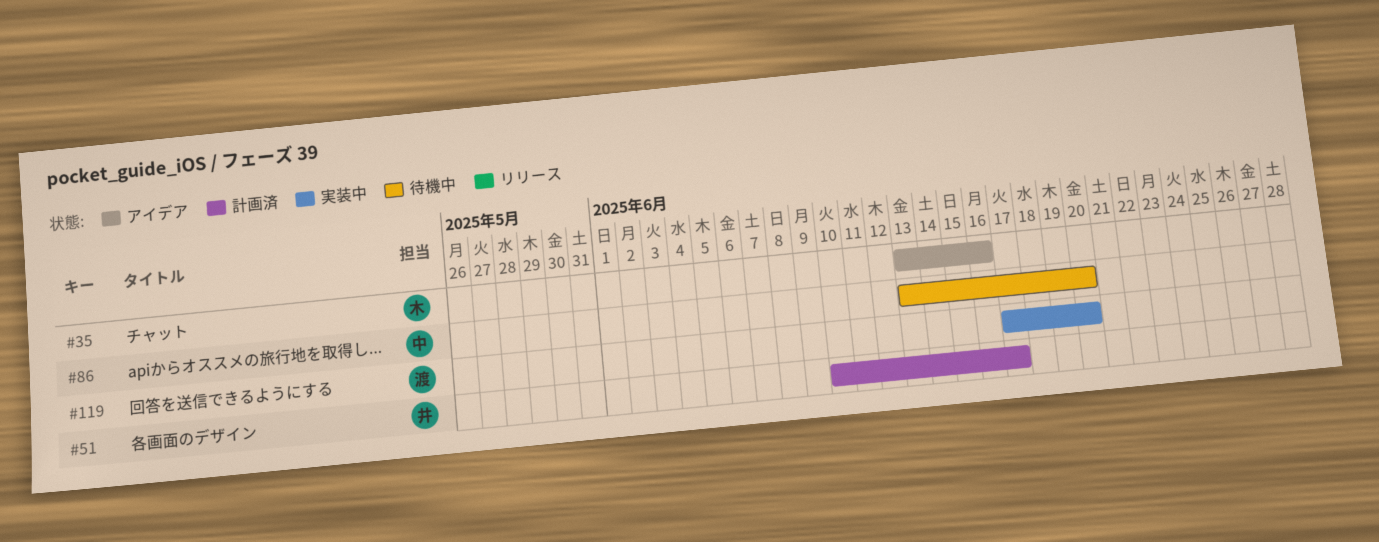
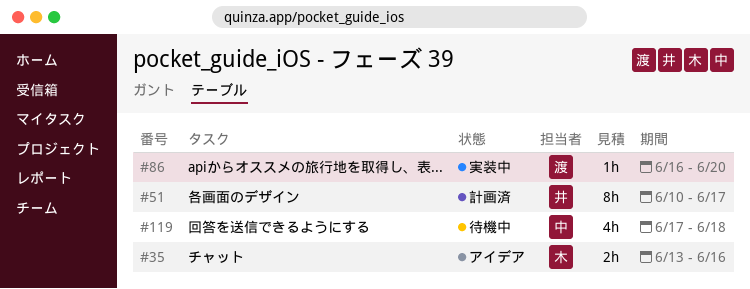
#86, status: 待機中 -> 実装中
#86, owner: 中 -> 渡
#86, start: Jun 13 -> Jun 16
#119, status: 実装中 -> 待機中
#119, owner: 渡 -> 中
#119, due: Jun 20 -> Jun 18

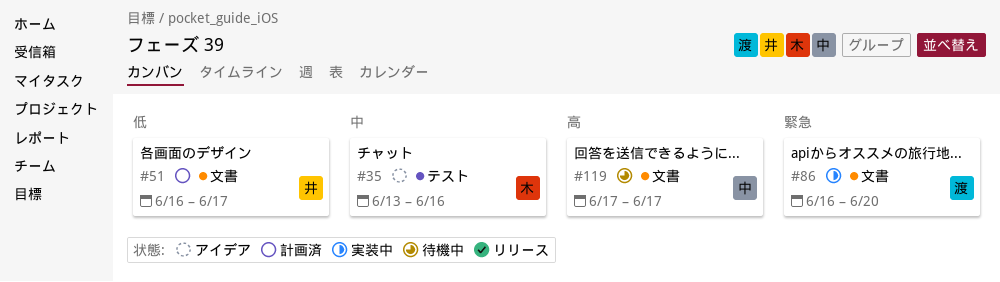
#51, start: Jun 10 -> Jun 16
#119, due: Jun 18 -> Jun 17

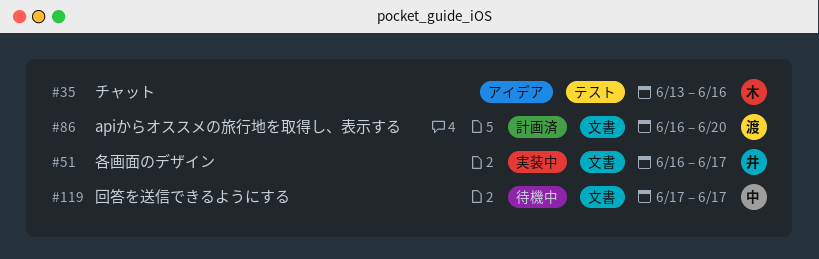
#51, status: 計画済 -> 実装中
#86, status: 実装中 -> 計画済

